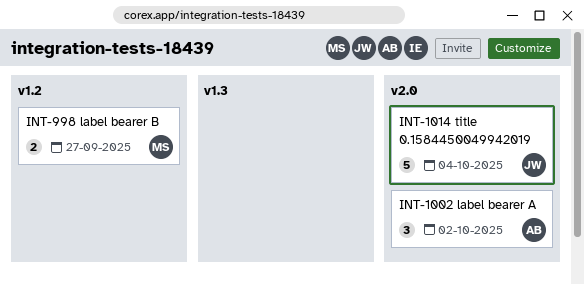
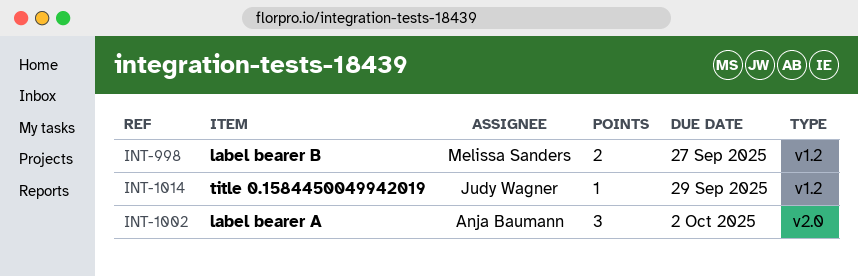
INT-1014, label: v2.0 -> v1.2
INT-1014, estimate: 5 -> 1
INT-1014, due: Oct 4 -> Sep 29

